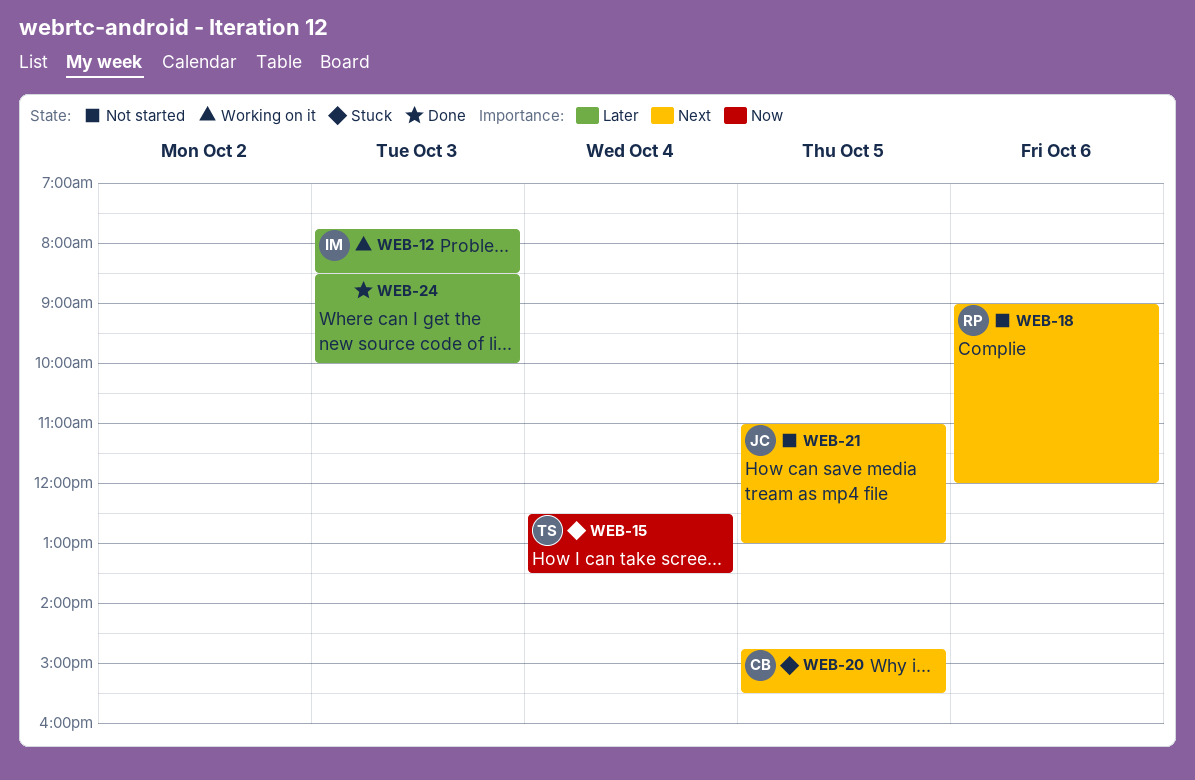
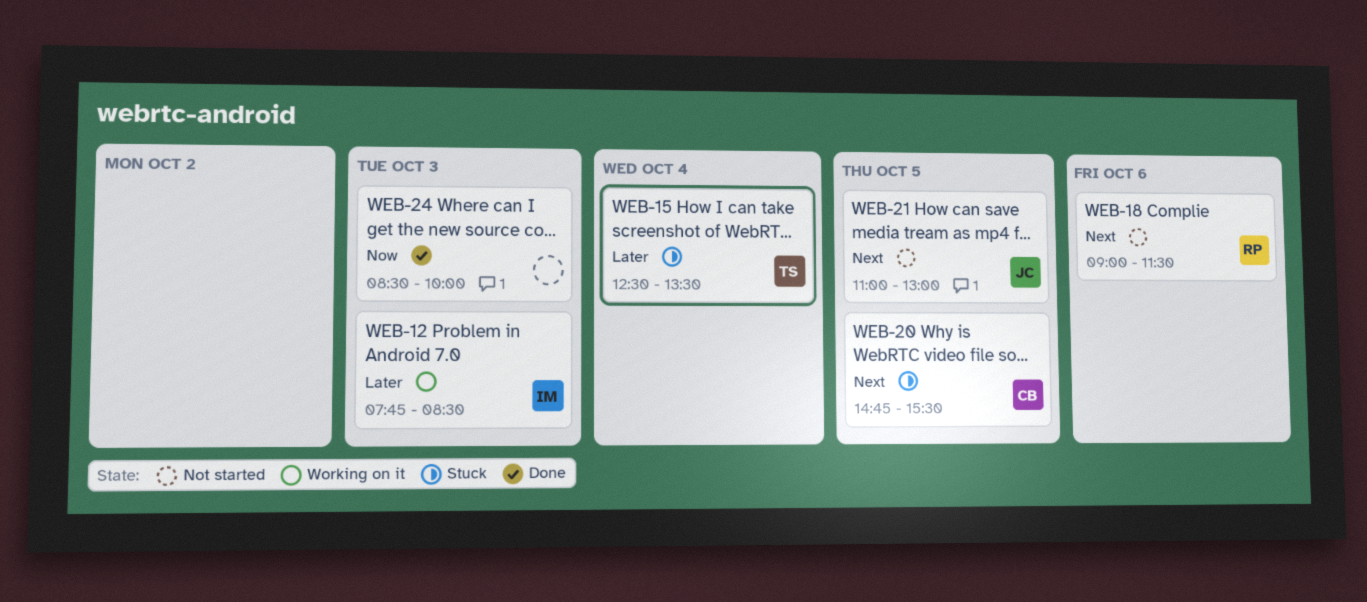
WEB-15, priority: Now -> Later
WEB-18, ends: 12:00 -> 11:30
WEB-24, priority: Later -> Now

